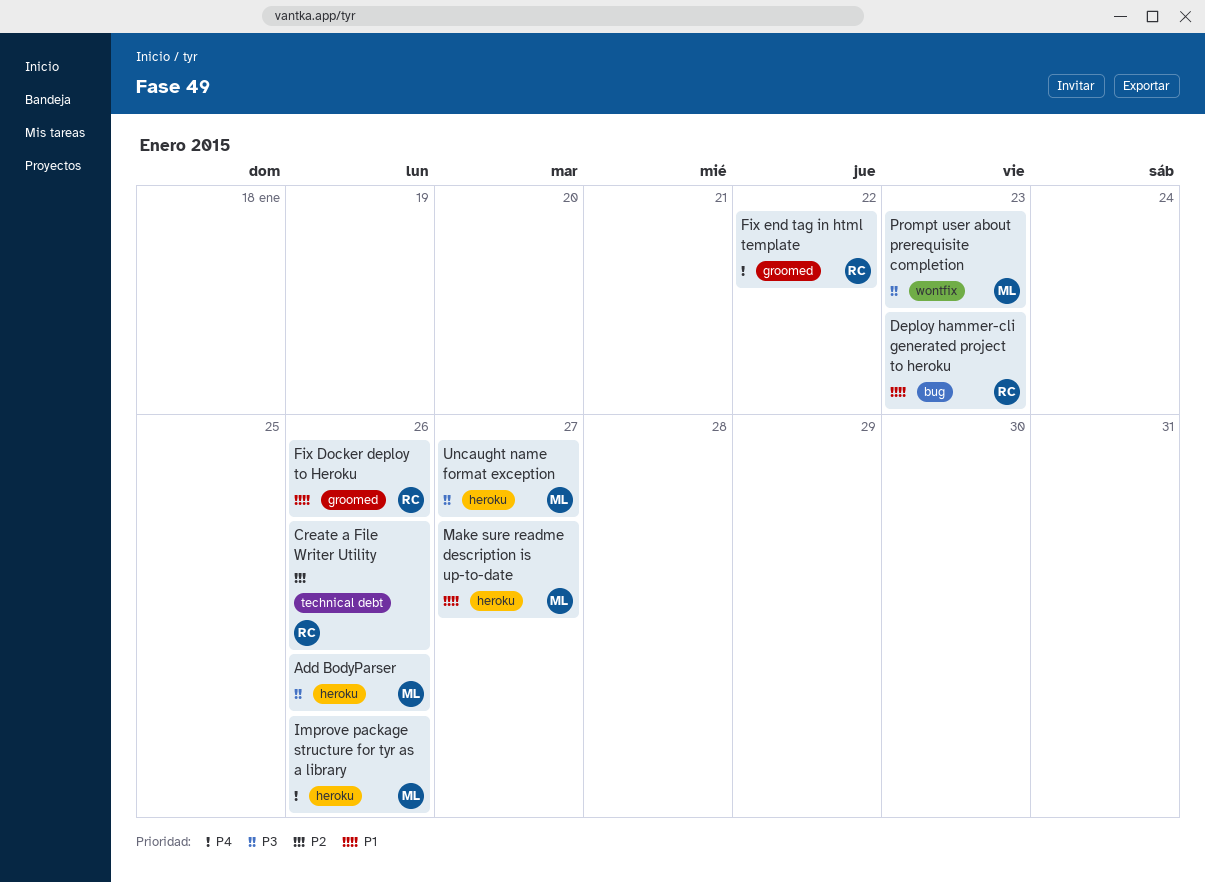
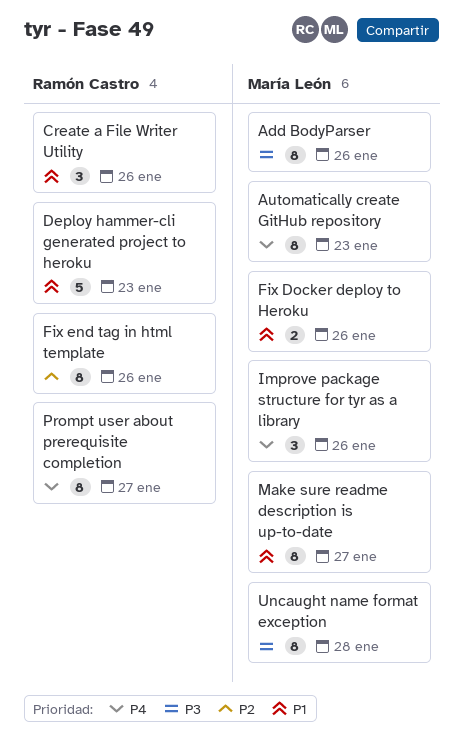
Automatically create GitHub repository: none -> present
Create a File Writer Utility, priority: P2 -> P1
Fix Docker deploy to Heroku, owner: Ramón Castro -> María León
Fix end tag in html template, priority: P4 -> P2
Fix end tag in html template, due: Jan 22 -> Jan 26
Prompt user about prerequisite completion, owner: María León -> Ramón Castro
Prompt user about prerequisite completion, priority: P3 -> P4
Prompt user about prerequisite completion, due: Jan 23 -> Jan 27
Uncaught name format exception, due: Jan 27 -> Jan 28

